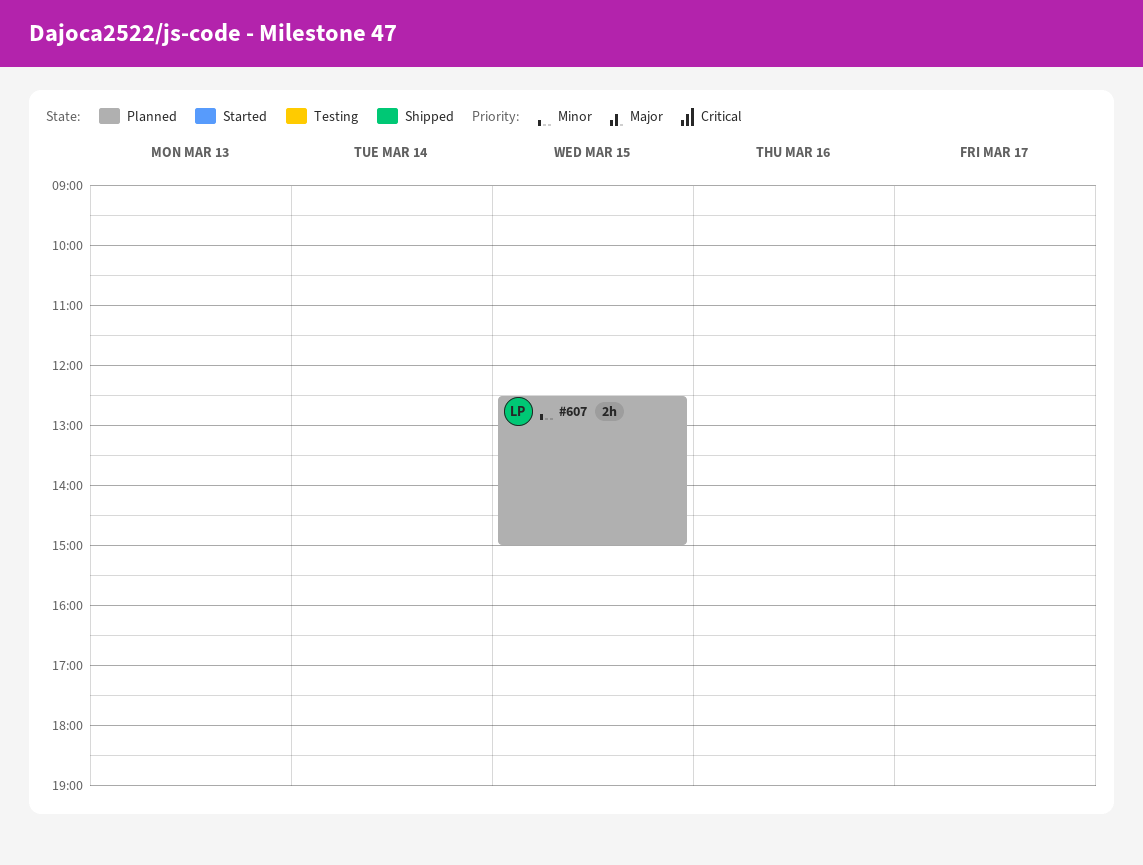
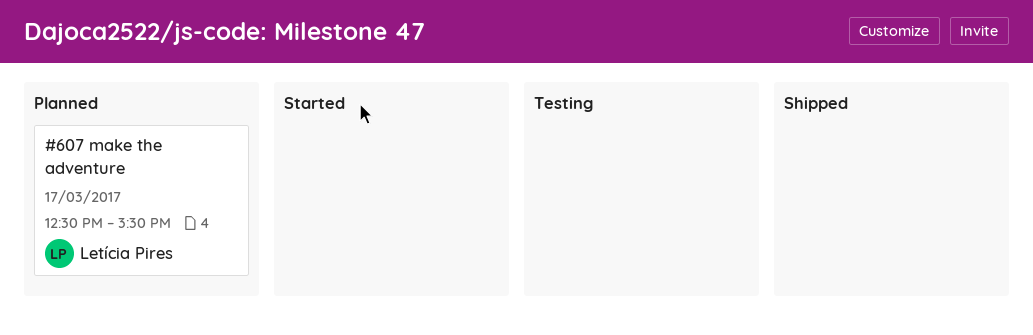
#607, day: Mar 15 -> Mar 17
#607, ends: 15:00 -> 15:30

